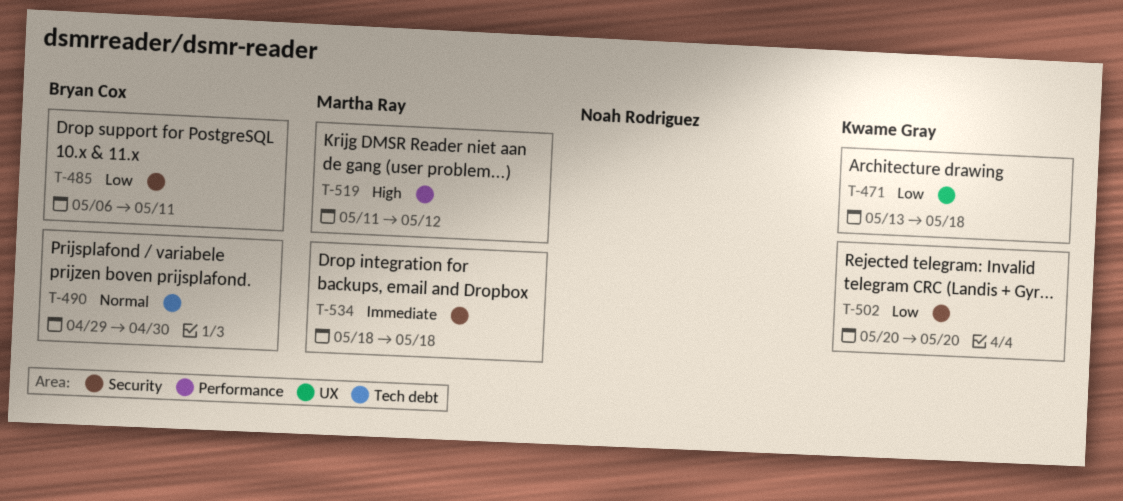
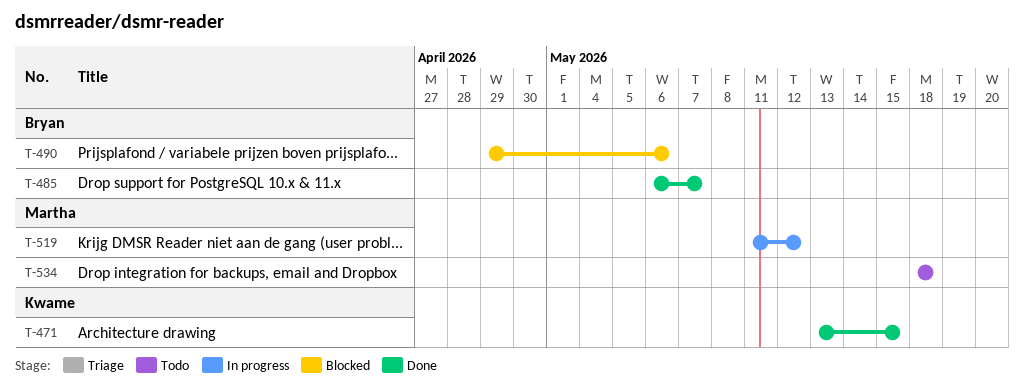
T-471, due: May 18 -> May 15
T-485, due: May 11 -> May 7
T-490, due: Apr 30 -> May 6
T-502: present -> none

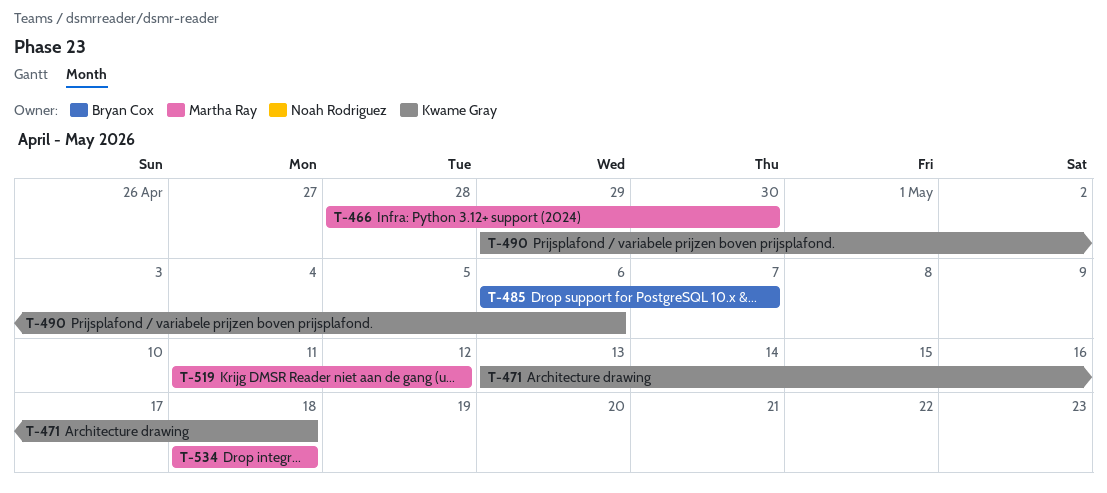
T-466: none -> present
T-471, due: May 15 -> May 18
T-490, owner: Bryan Cox -> Kwame Gray

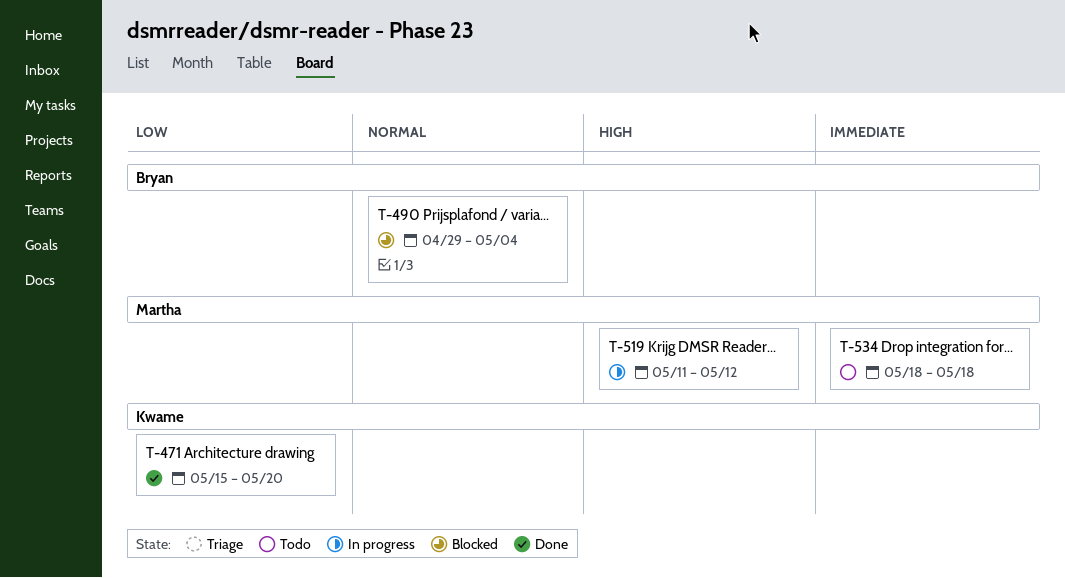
T-466: present -> none
T-471, start: May 13 -> May 15
T-471, due: May 18 -> May 20
T-485: present -> none
T-490, owner: Kwame Gray -> Bryan Cox
T-490, due: May 6 -> May 4

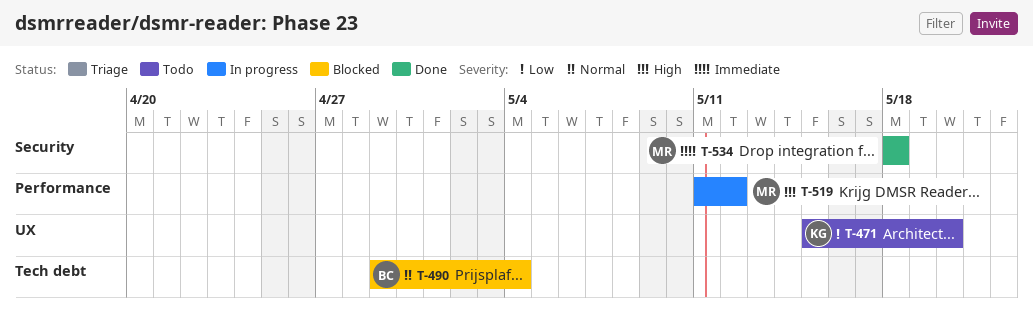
T-471, status: Done -> Todo
T-534, status: Todo -> Done

